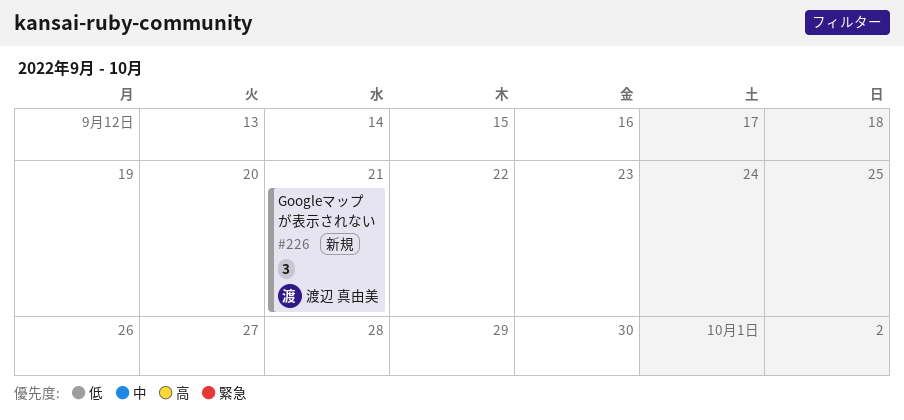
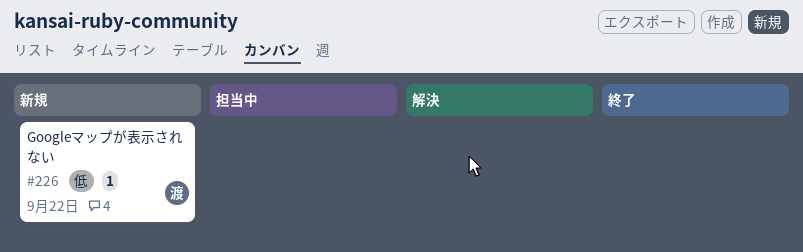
#226, estimate: 3 -> 1
#226, due: Sep 21 -> Sep 22

